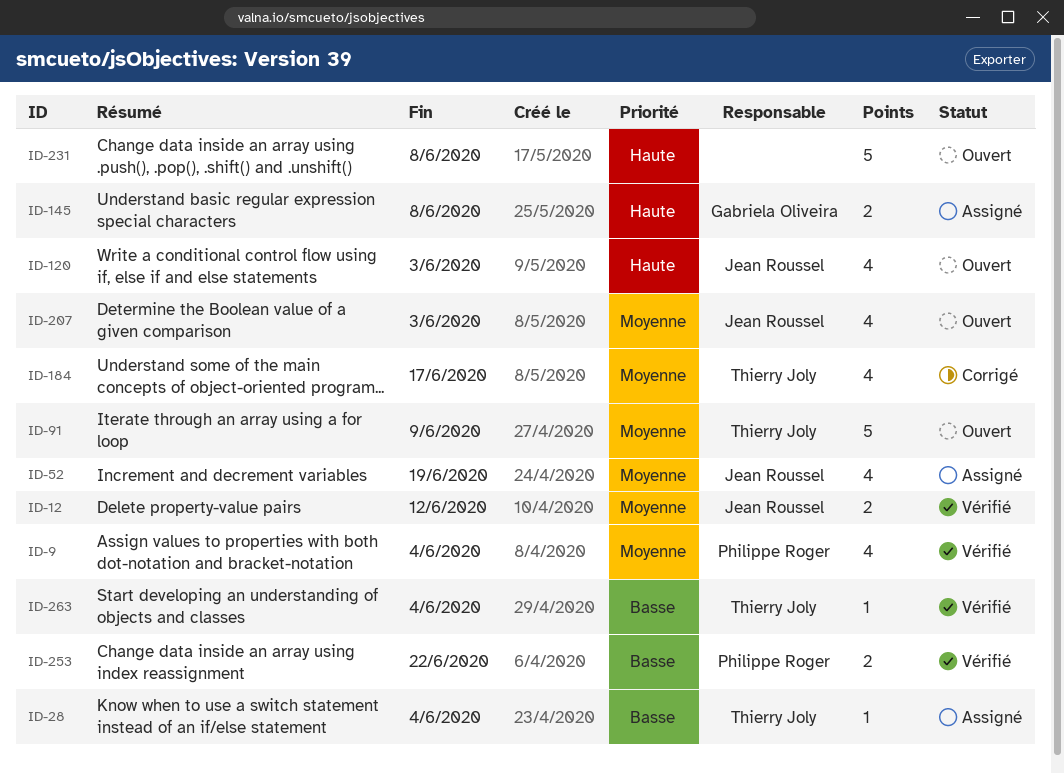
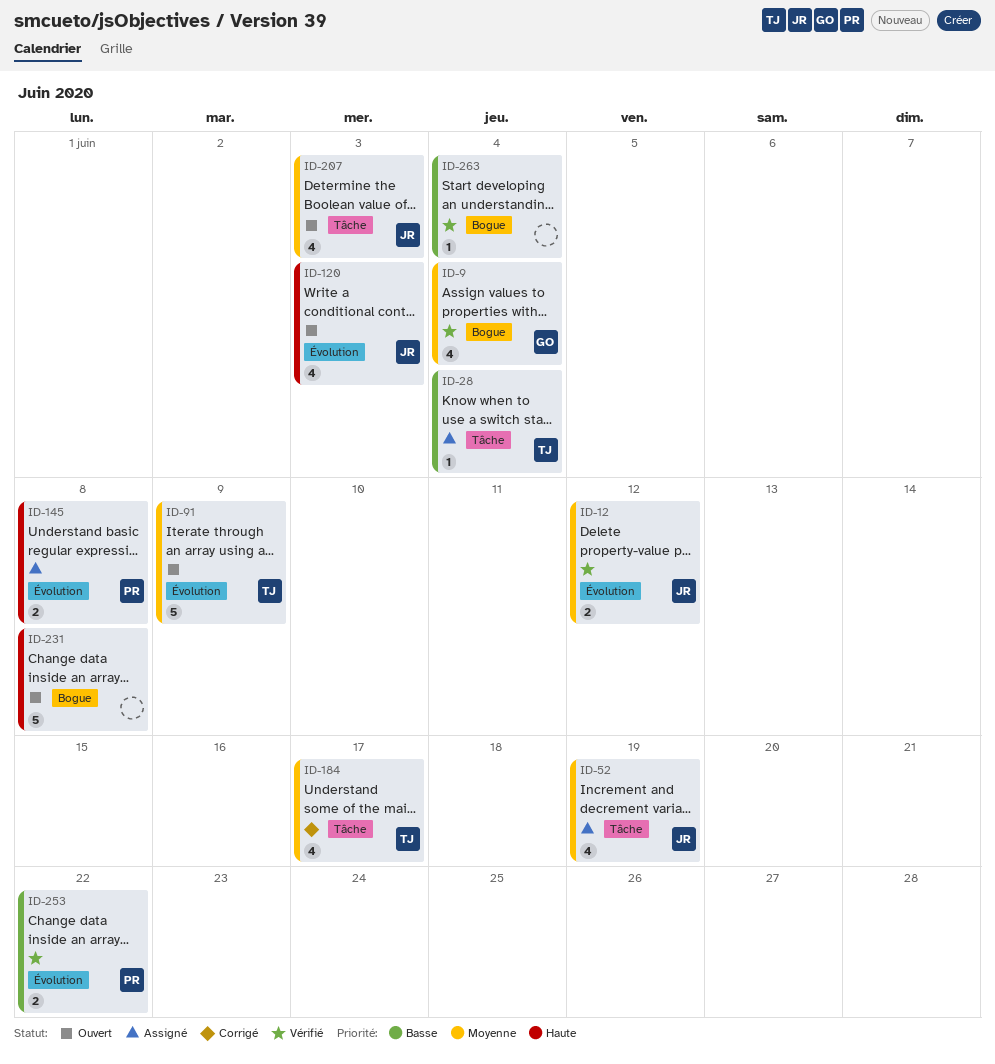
ID-9, owner: Philippe Roger -> Gabriela Oliveira
ID-145, owner: Gabriela Oliveira -> Philippe Roger
ID-263, owner: Thierry Joly -> none

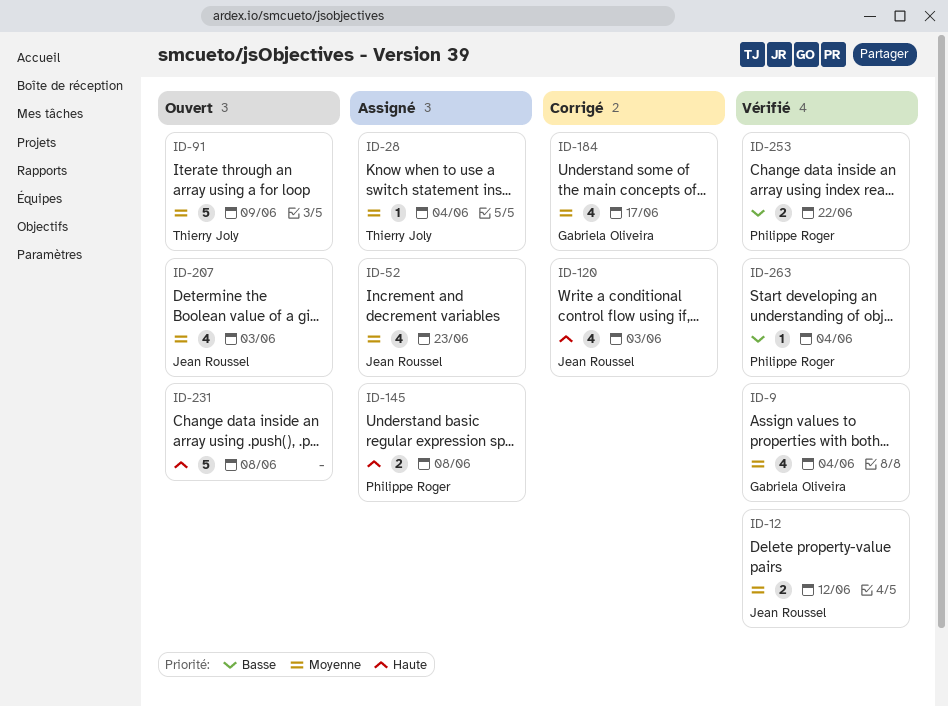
ID-28, priority: Basse -> Moyenne
ID-52, due: Jun 19 -> Jun 23
ID-120, status: Ouvert -> Corrigé
ID-184, owner: Thierry Joly -> Gabriela Oliveira
ID-263, owner: none -> Philippe Roger

